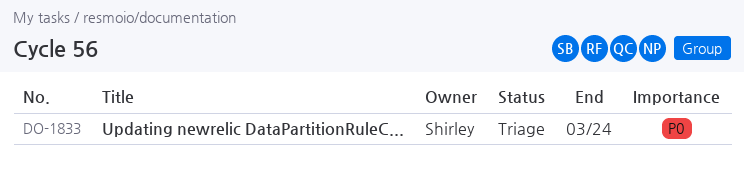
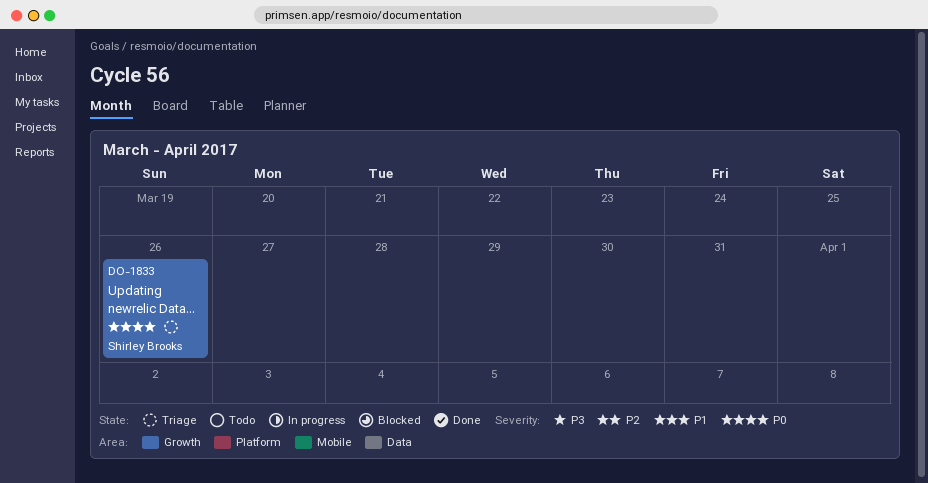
DO-1833, due: Mar 24 -> Mar 26

